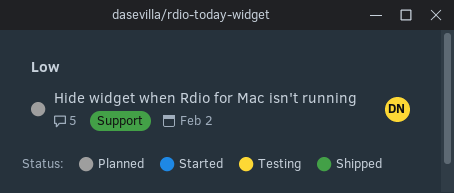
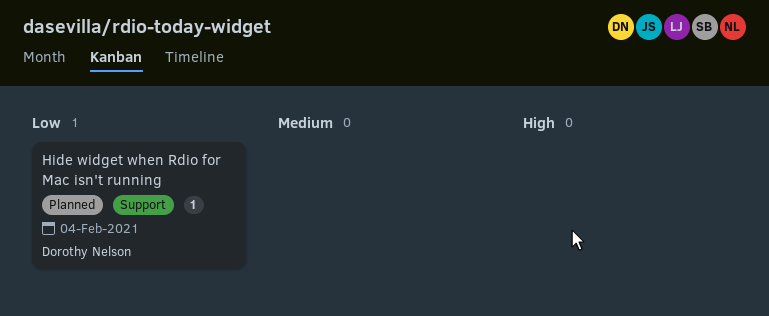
Hide widget when Rdio for Mac isn't running, due: Feb 2 -> Feb 4

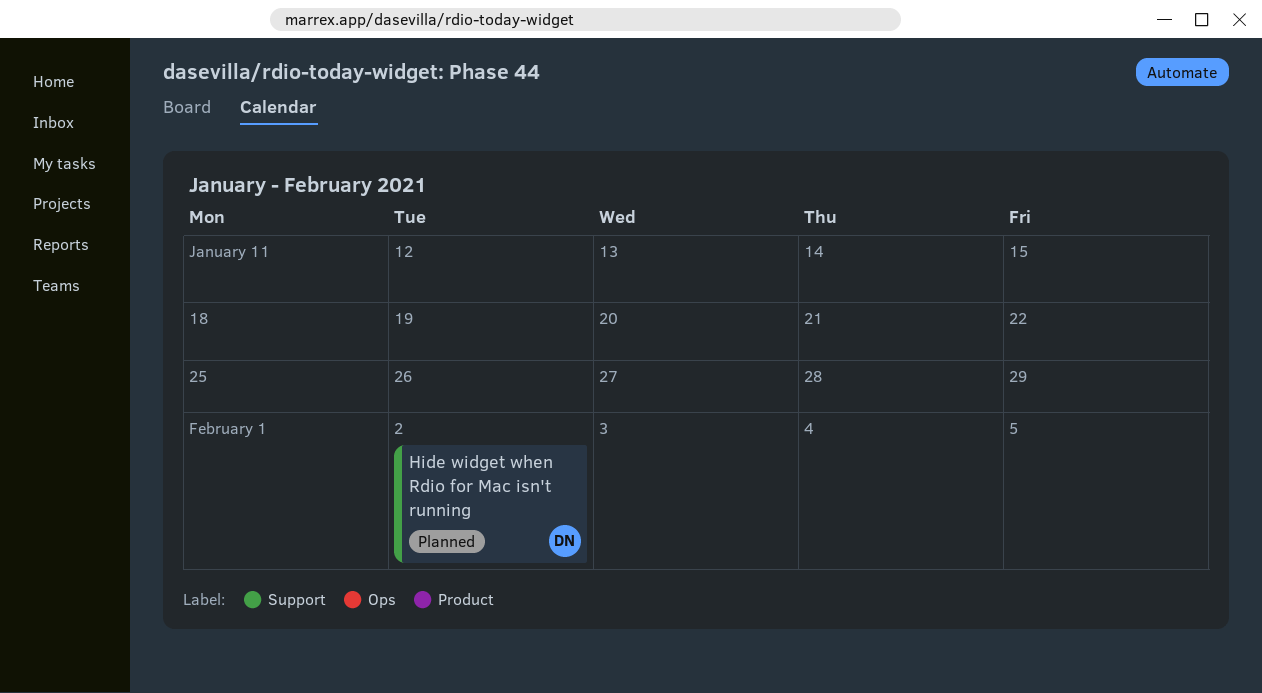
Hide widget when Rdio for Mac isn't running, due: Feb 4 -> Feb 2

